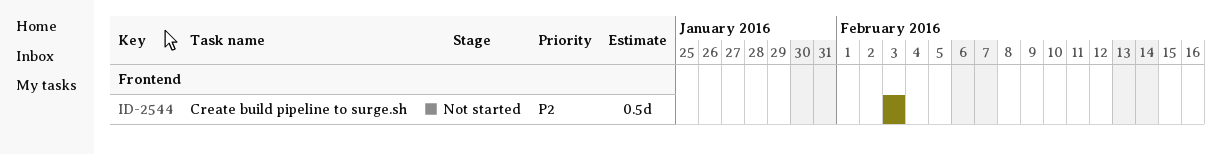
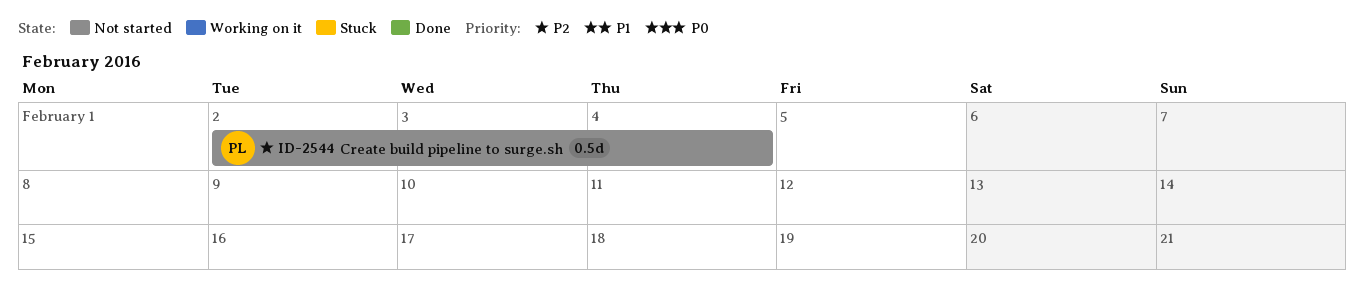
ID-2544, start: Feb 3 -> Feb 2
ID-2544, due: Feb 3 -> Feb 4

